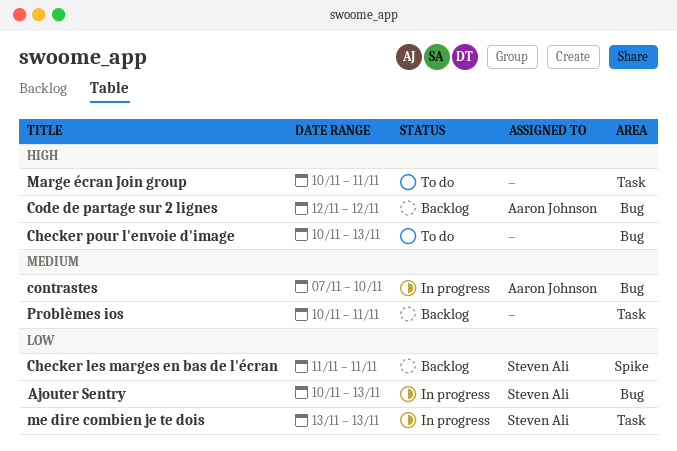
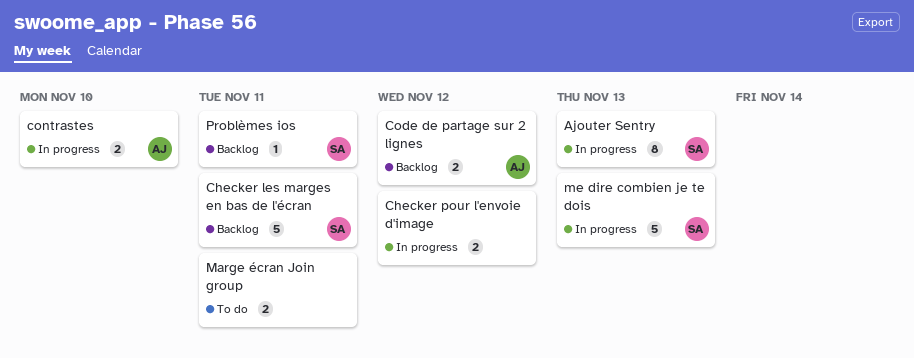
Checker pour l'envoie d'image, status: To do -> In progress
Checker pour l'envoie d'image, due: Nov 13 -> Nov 12
Problèmes ios, owner: none -> Steven Ali

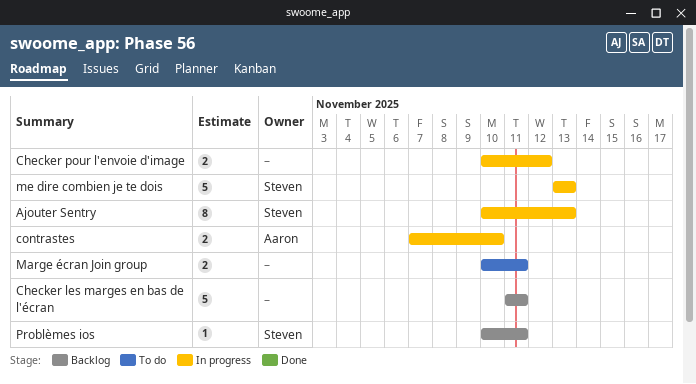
Checker les marges en bas de l'écran, owner: Steven -> none
Code de partage sur 2 lignes: present -> none

